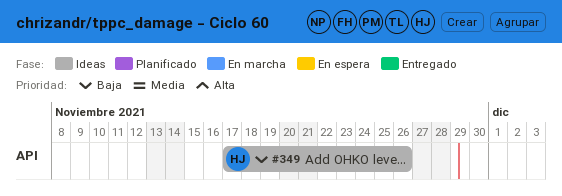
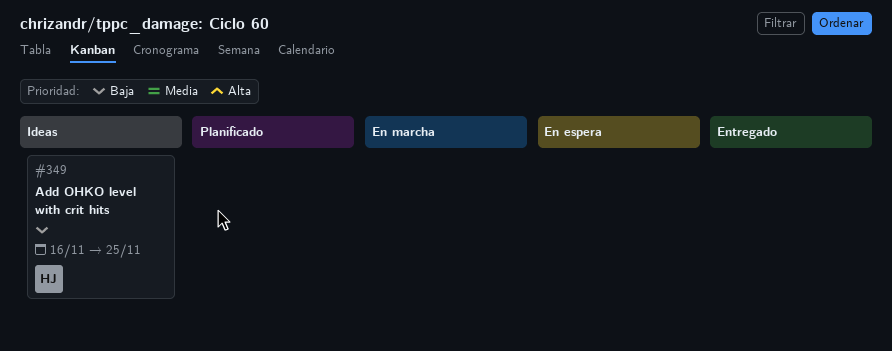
#349, start: Nov 17 -> Nov 16
#349, due: Nov 26 -> Nov 25

